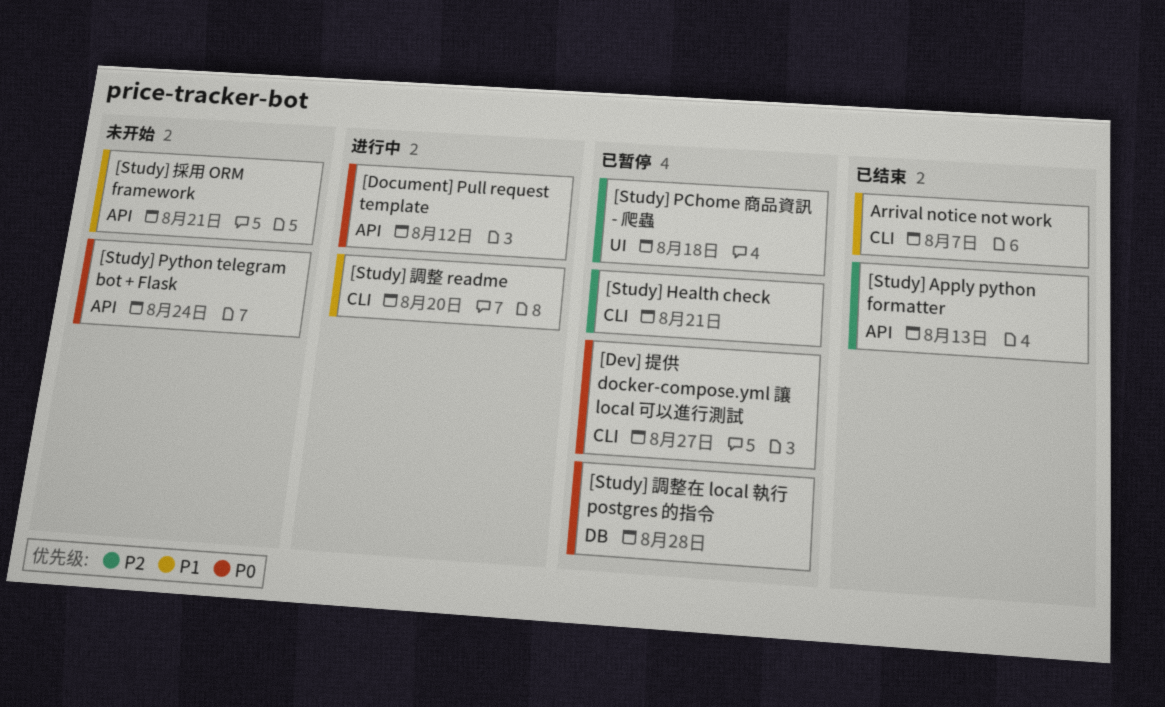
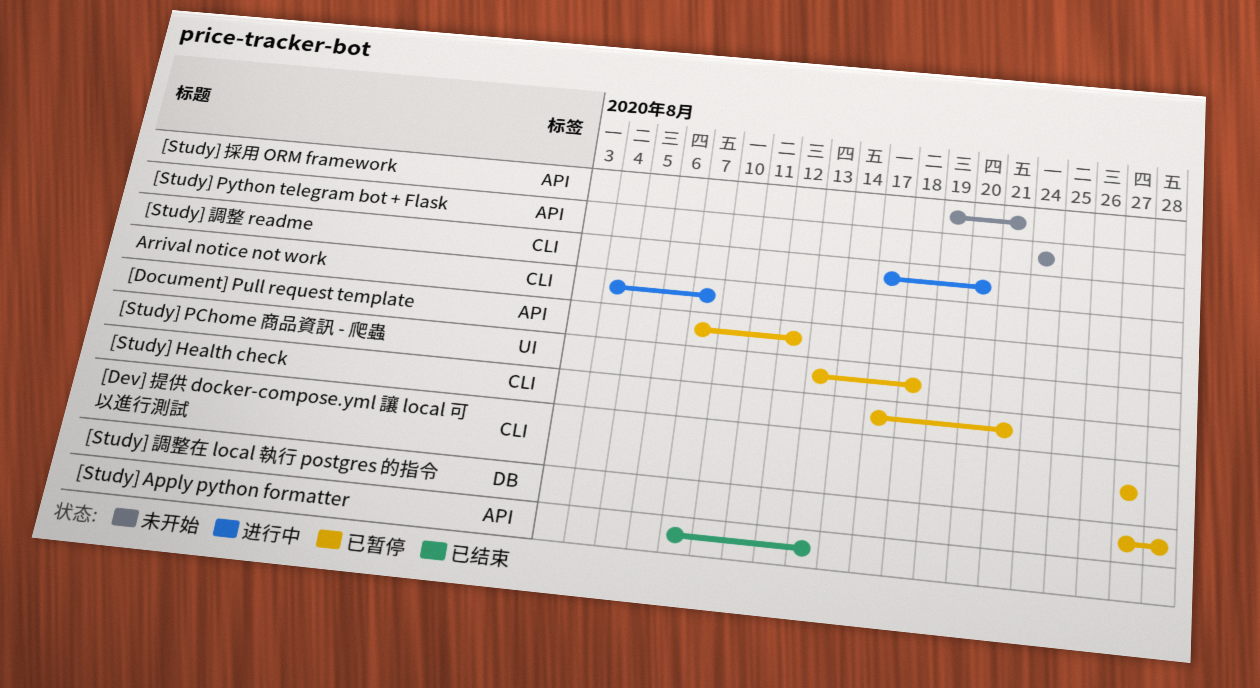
[Document] Pull request template, status: 进行中 -> 已暂停
Arrival notice not work, status: 已结束 -> 进行中

